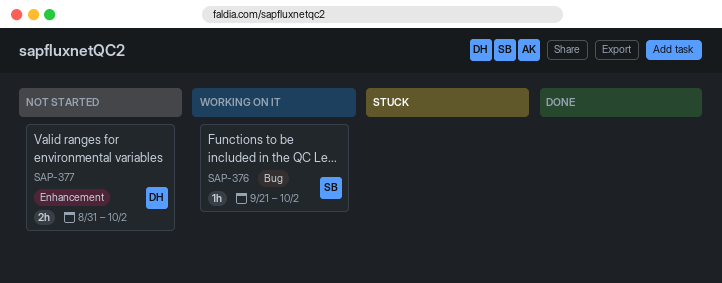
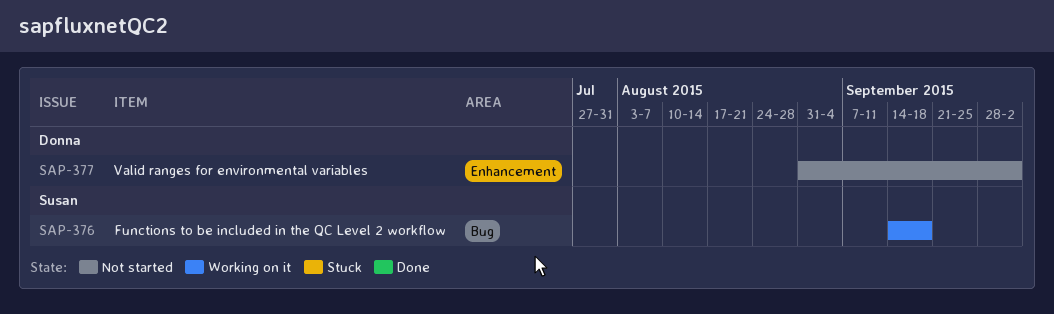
SAP-376, start: Sep 21 -> Sep 14
SAP-376, due: Oct 2 -> Sep 18

